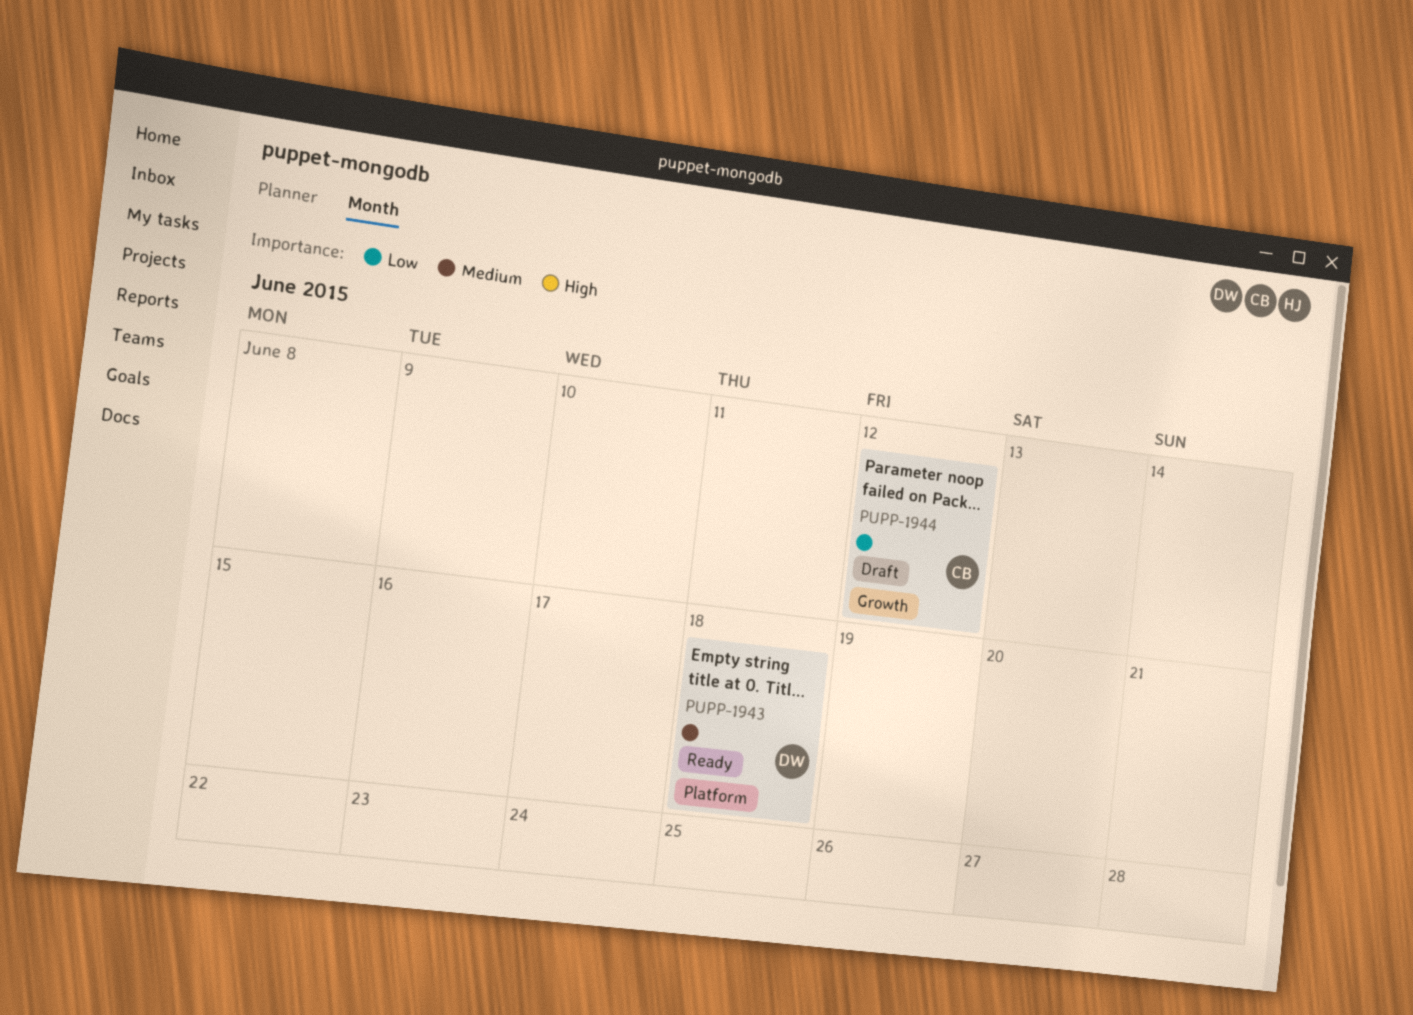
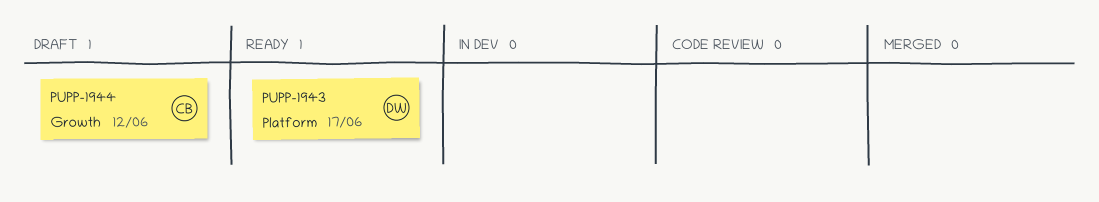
PUPP-1943, due: Jun 18 -> Jun 17

